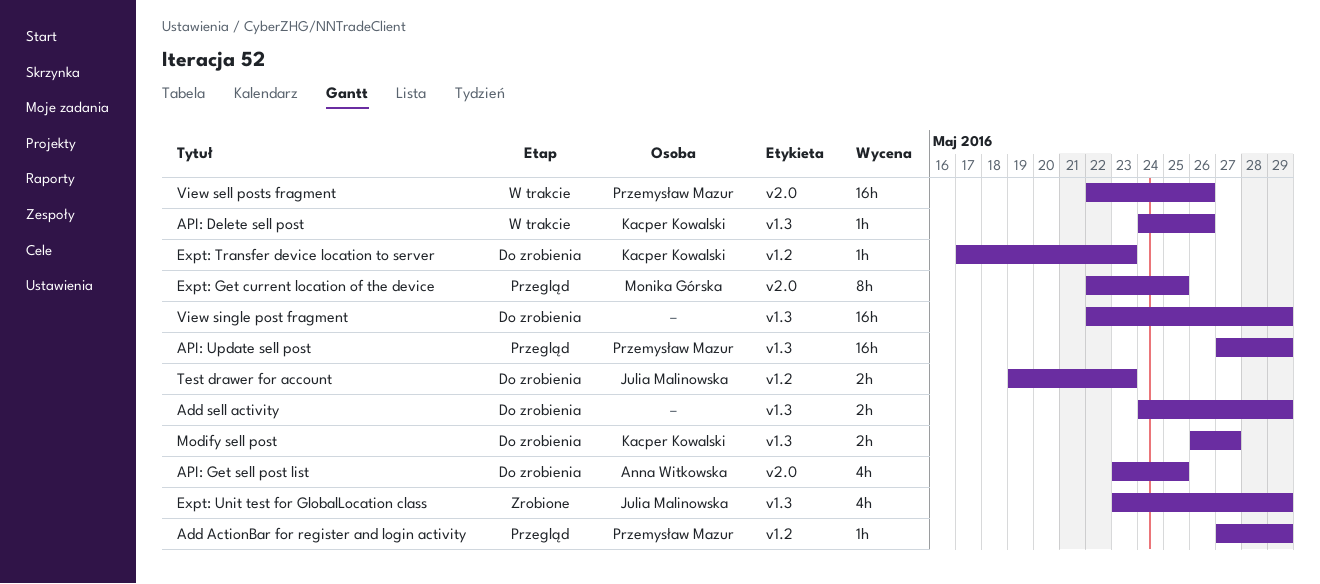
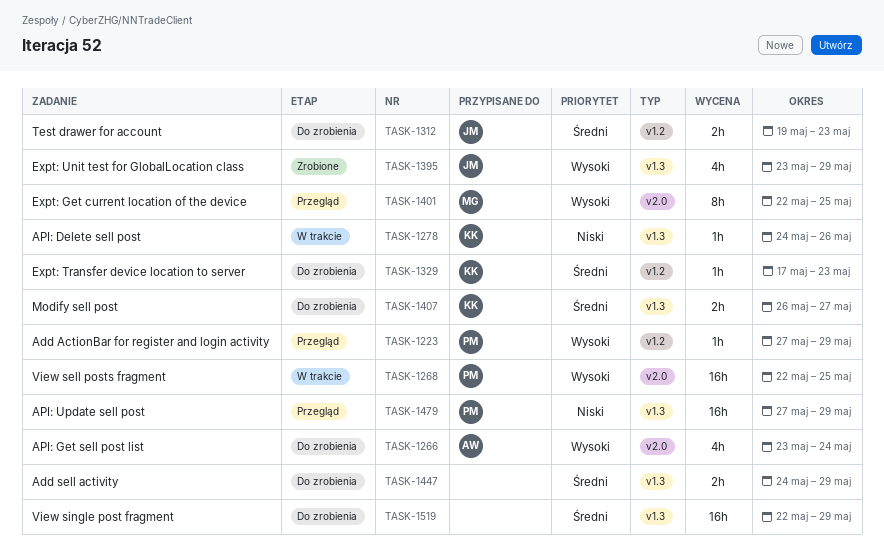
API: Get sell post list, due: May 25 -> May 24
View sell posts fragment, due: May 26 -> May 25

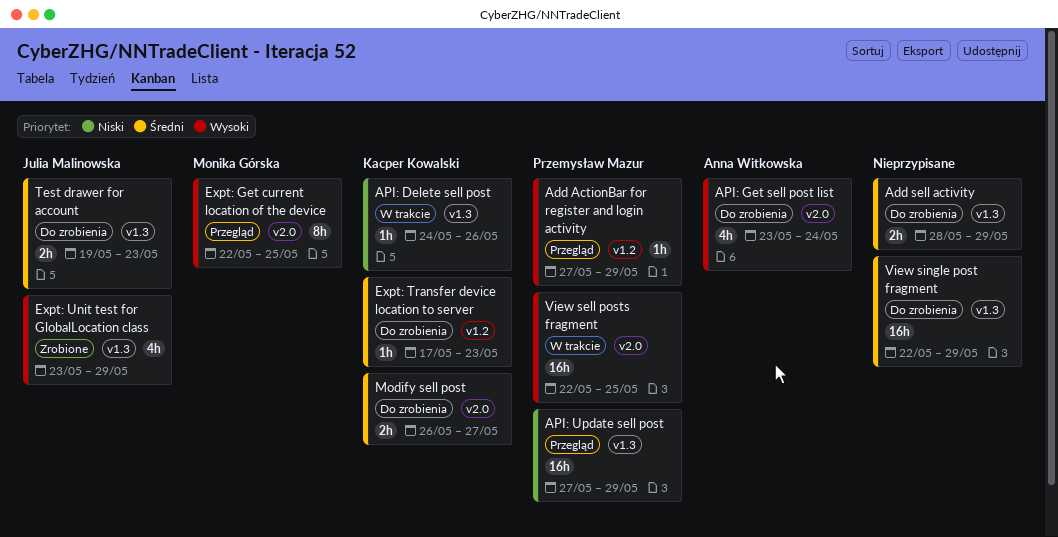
Add sell activity, start: May 24 -> May 28
Modify sell post, label: v1.3 -> v2.0
Test drawer for account, label: v1.2 -> v1.3

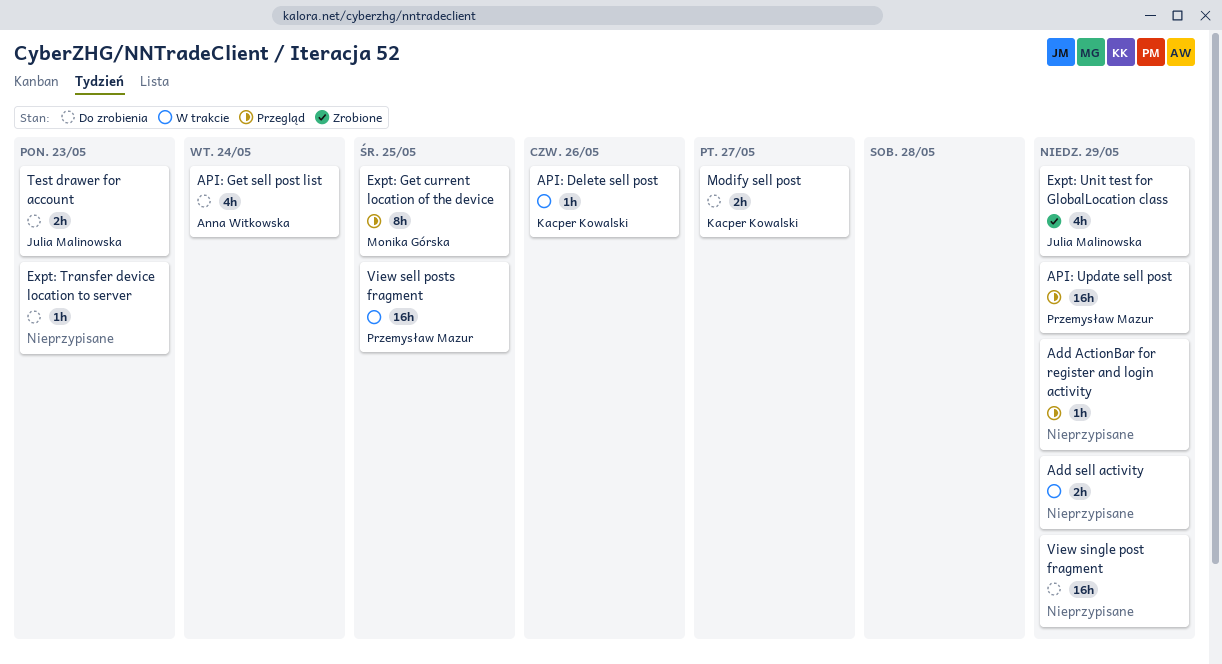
Add ActionBar for register and login activity, owner: Przemysław Mazur -> none
Add sell activity, status: Do zrobienia -> W trakcie
Expt: Transfer device location to server, owner: Kacper Kowalski -> none

